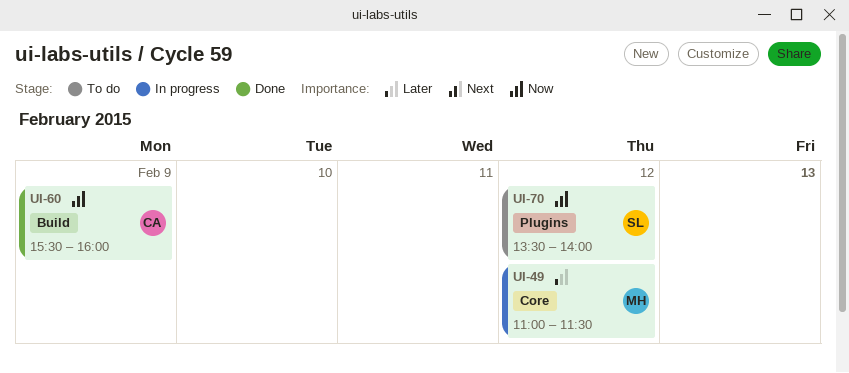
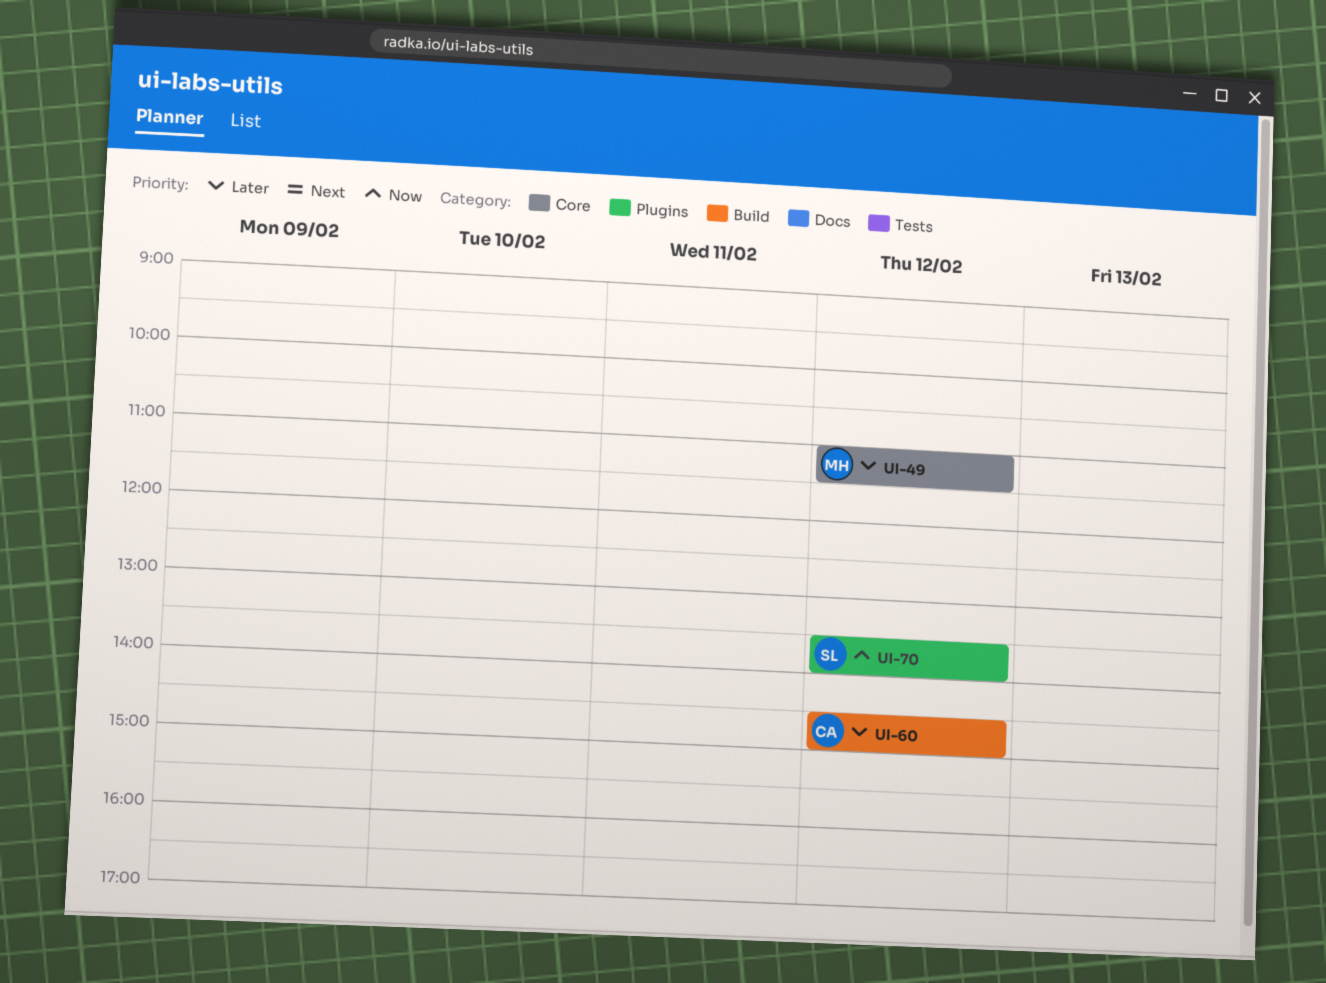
UI-60, priority: Now -> Later
UI-60, day: Feb 9 -> Feb 12
UI-60, begins: 15:30 -> 14:30
UI-60, ends: 16:00 -> 15:00

